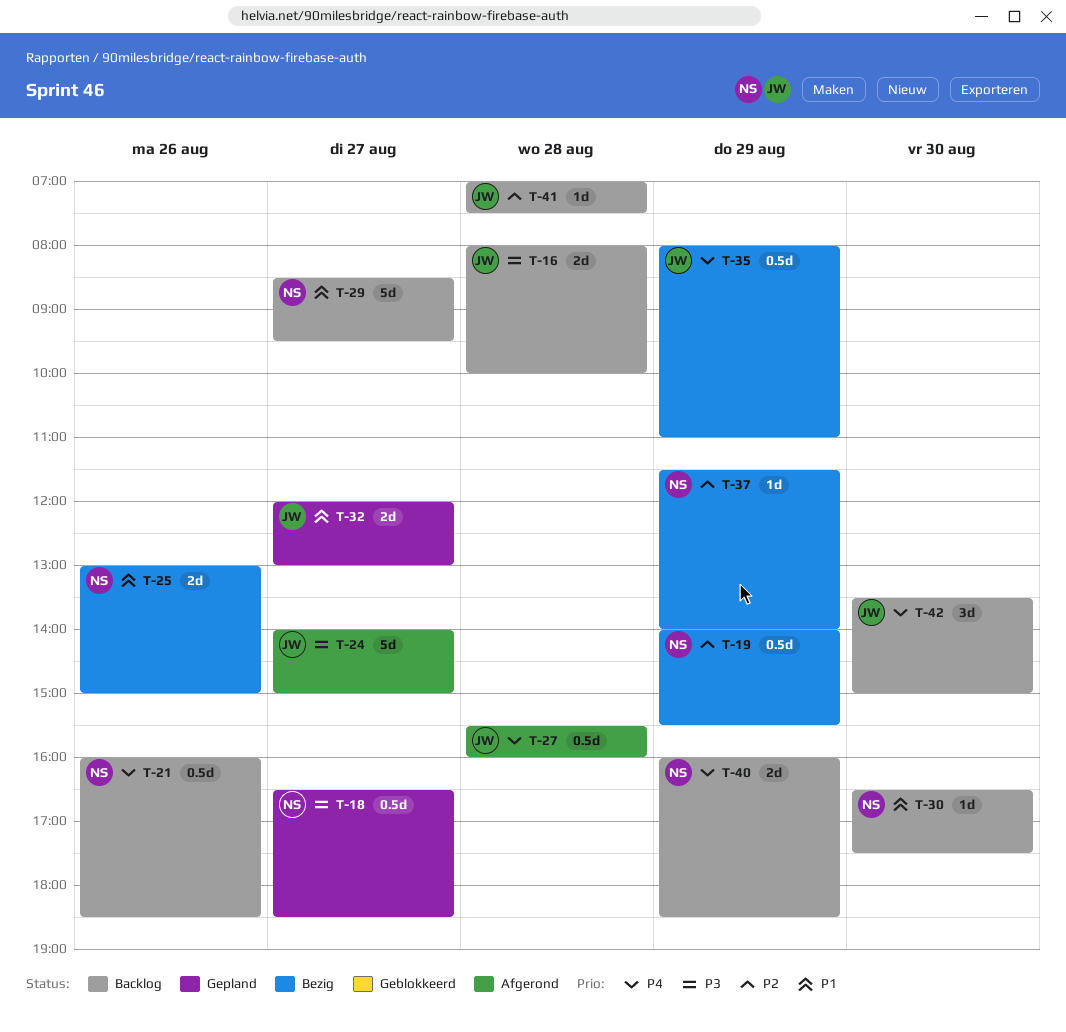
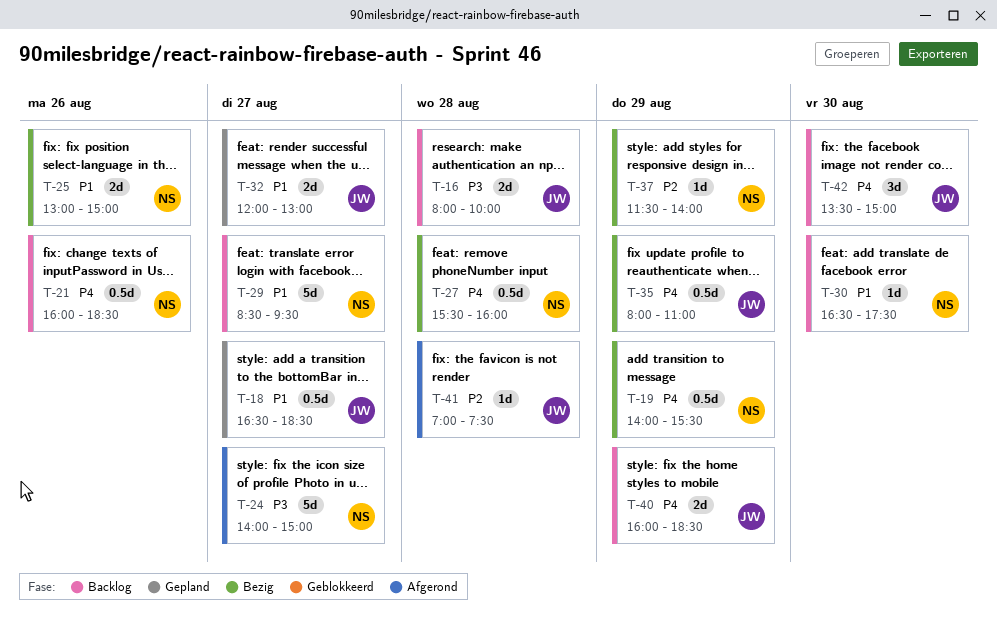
T-18, owner: NS -> JW
T-18, priority: P3 -> P1
T-19, priority: P2 -> P4
T-24, owner: JW -> NS
T-27, status: Afgerond -> Bezig
T-27, owner: JW -> NS
T-40, owner: NS -> JW
T-41, status: Backlog -> Afgerond

